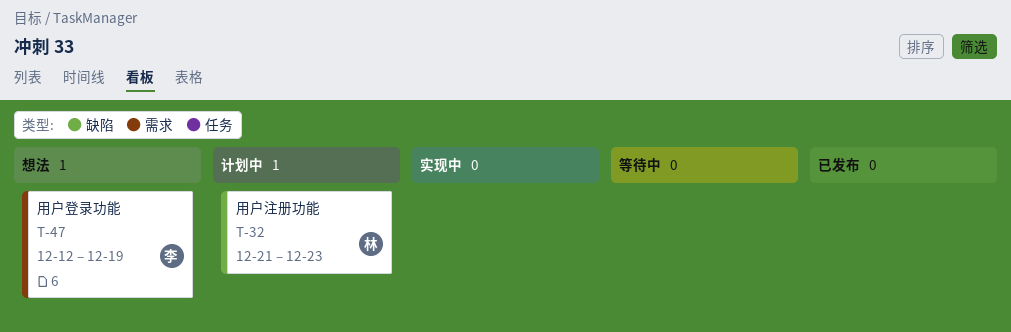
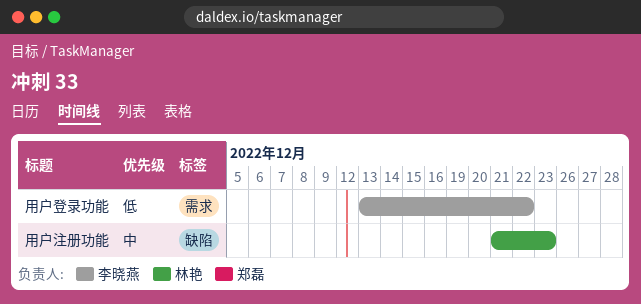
⽤户登录功能, start: Dec 12 -> Dec 13
⽤户登录功能, due: Dec 19 -> Dec 22

